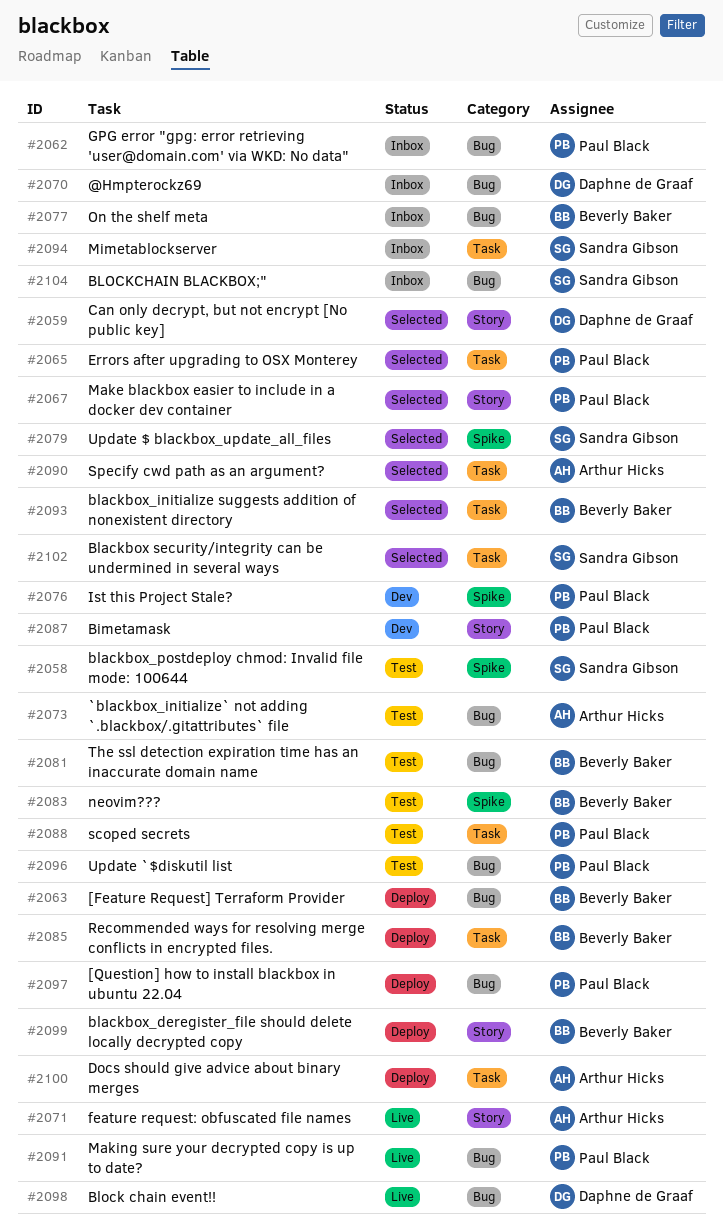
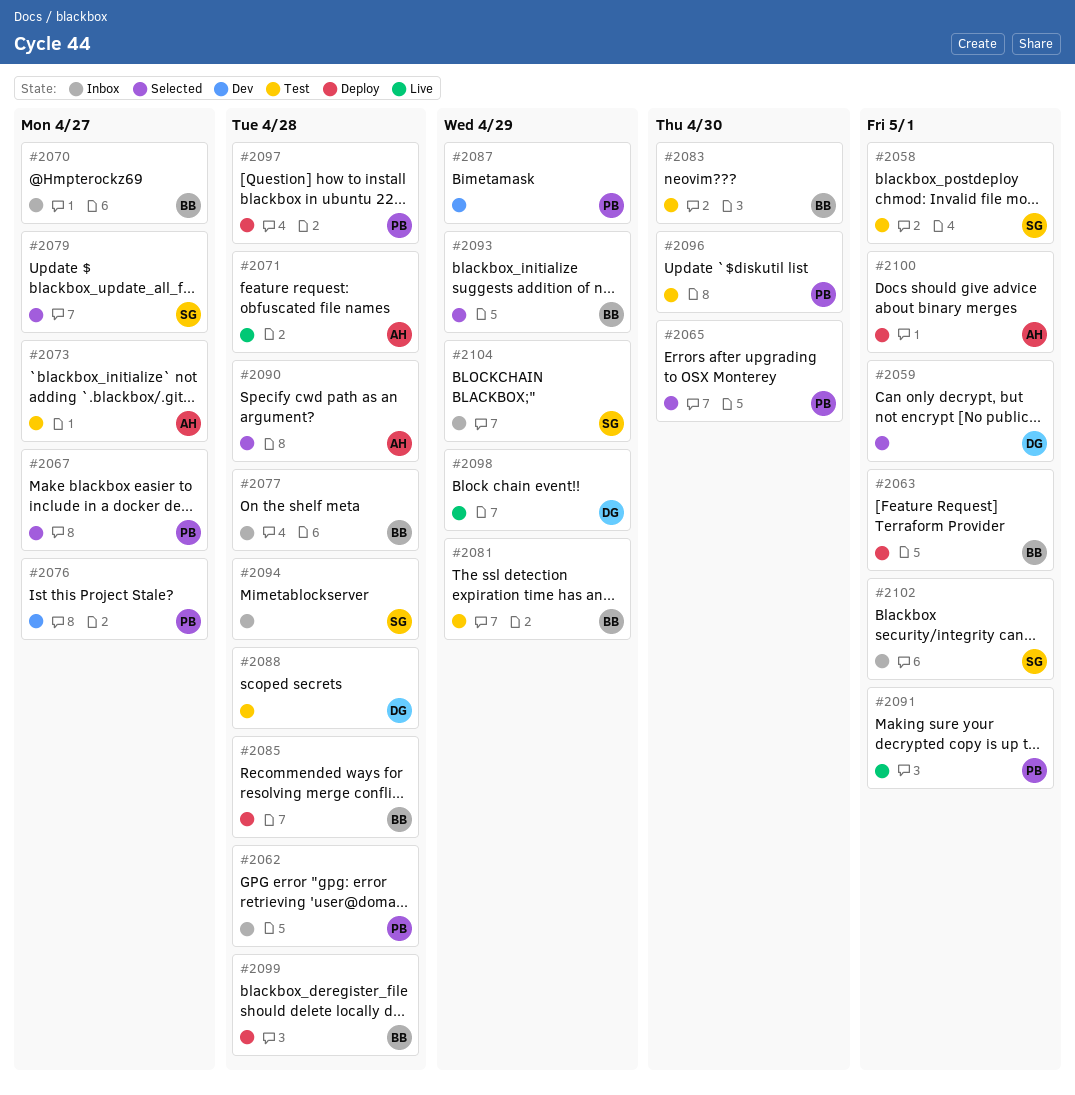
#2070, owner: Daphne de Graaf -> Beverly Baker
#2088, owner: Paul Black -> Daphne de Graaf
#2102, status: Selected -> Inbox

